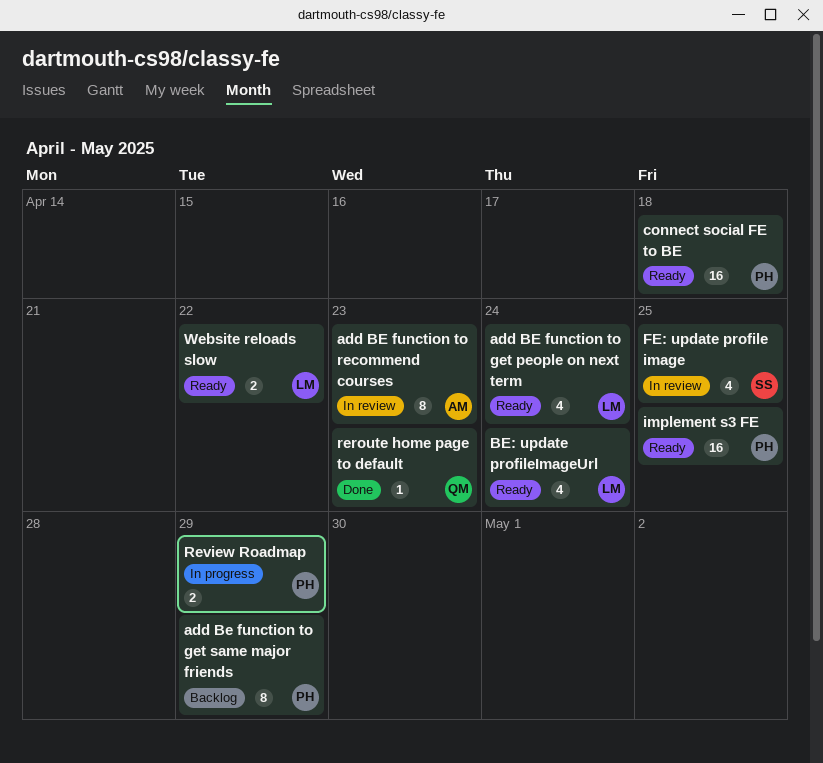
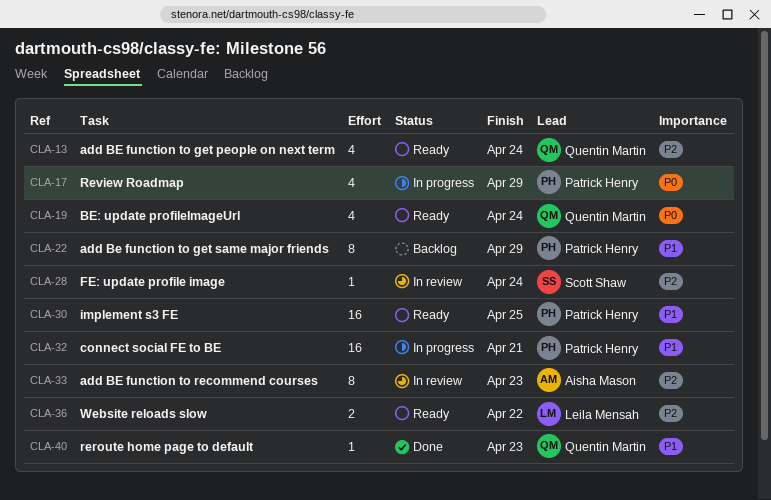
add BE function to get people on next term, owner: Leila Mensah -> Quentin Martin
BE: update profileImageUrl, owner: Leila Mensah -> Quentin Martin
connect social FE to BE, status: Ready -> In progress
connect social FE to BE, due: Apr 18 -> Apr 21
FE: update profile image, estimate: 4 -> 1
FE: update profile image, due: Apr 25 -> Apr 24
Review Roadmap, estimate: 2 -> 4

